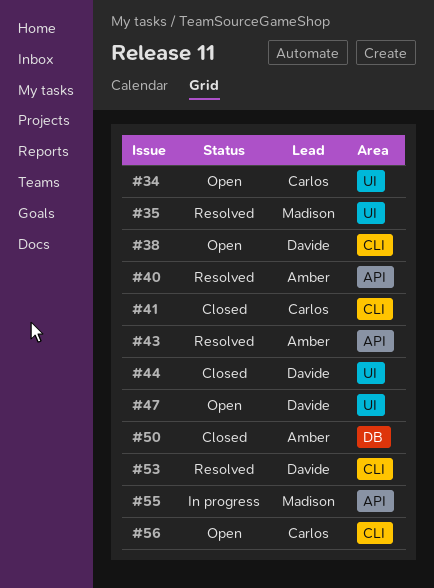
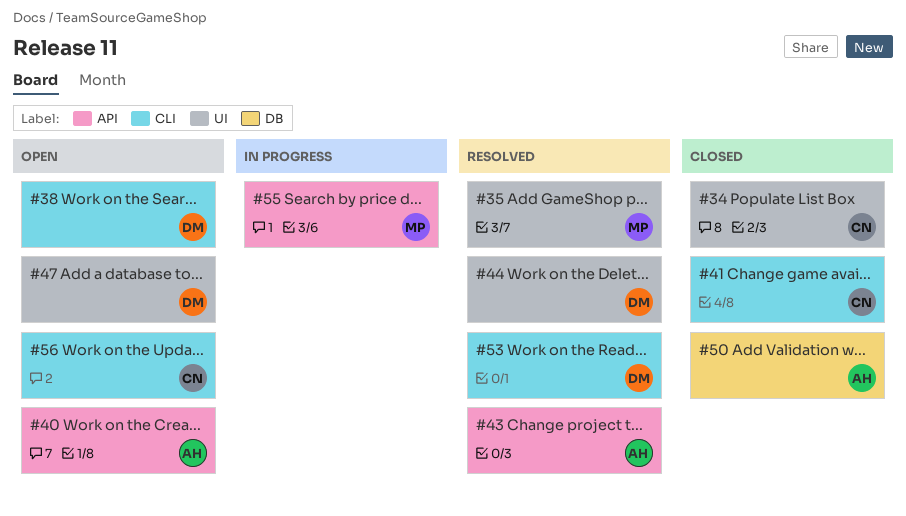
#34, status: Open -> Closed
#40, status: Resolved -> Open
#44, status: Closed -> Resolved

